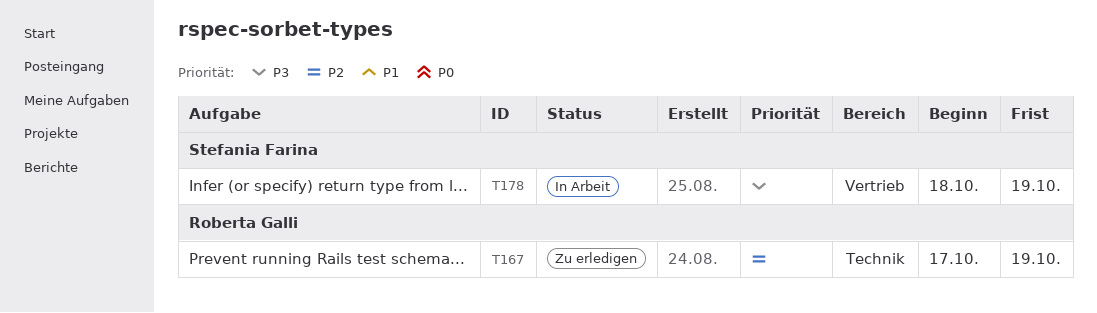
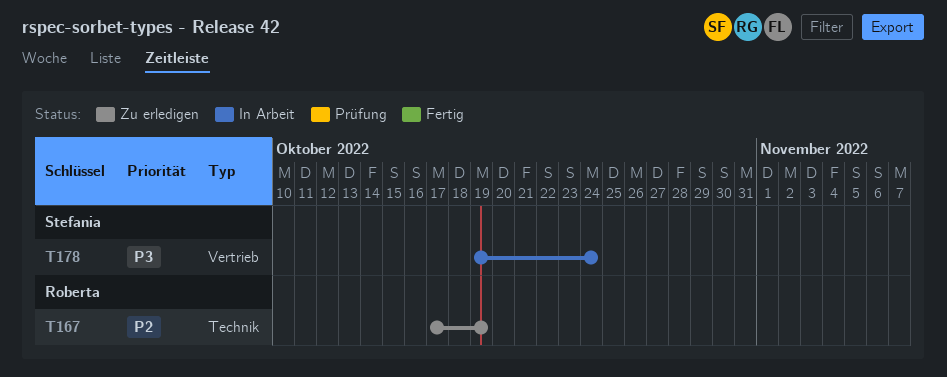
T178, start: Oct 18 -> Oct 19
T178, due: Oct 19 -> Oct 24

